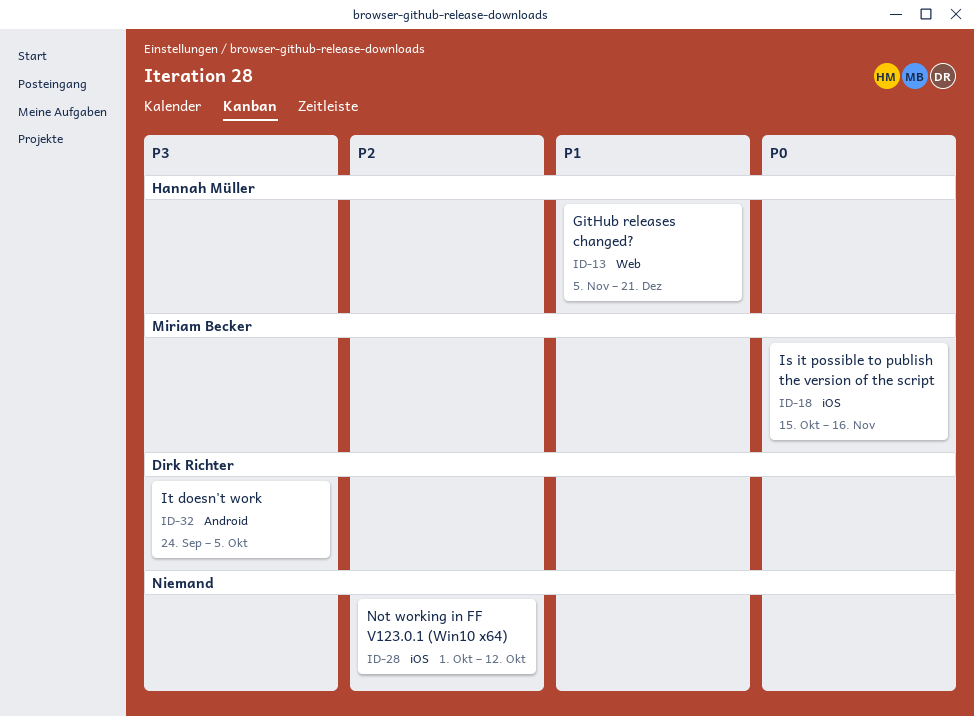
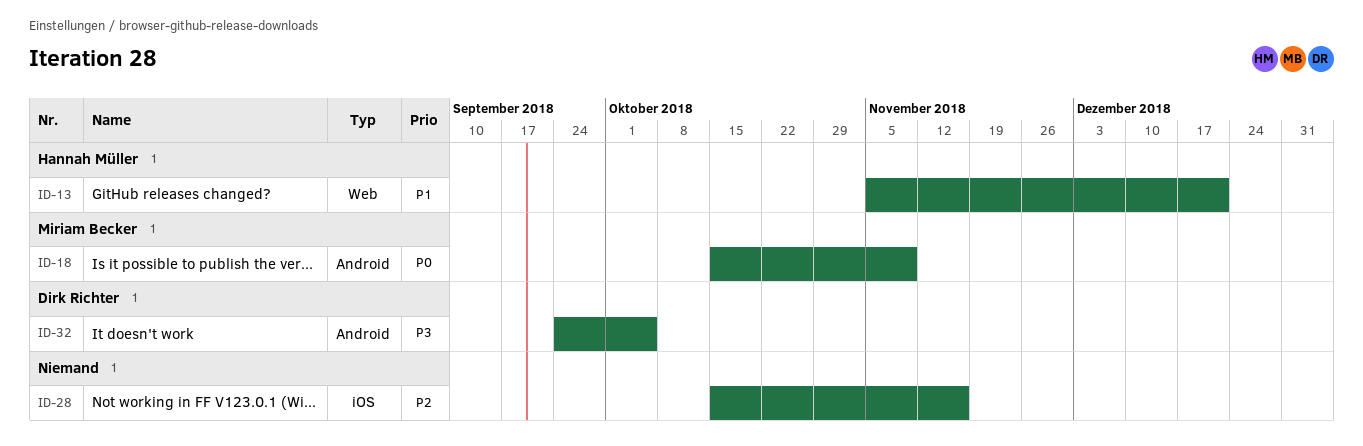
ID-18, label: iOS -> Android
ID-18, due: Nov 16 -> Nov 9
ID-28, start: Oct 1 -> Oct 15
ID-28, due: Oct 12 -> Nov 16

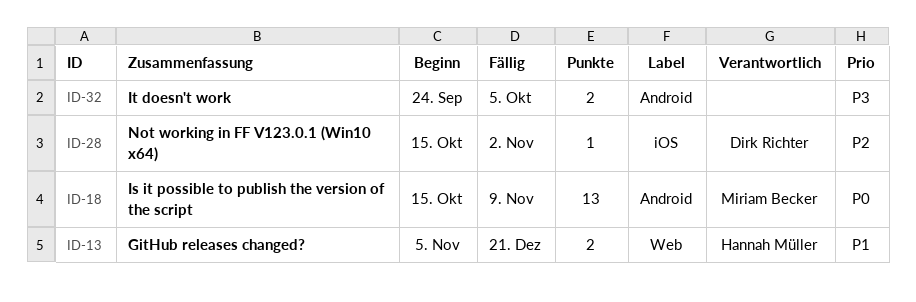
ID-28, owner: none -> Dirk Richter
ID-28, due: Nov 16 -> Nov 2
ID-32, owner: Dirk Richter -> none

